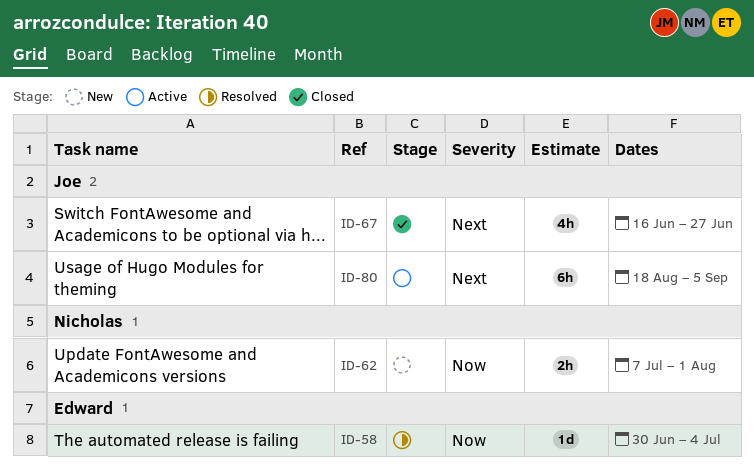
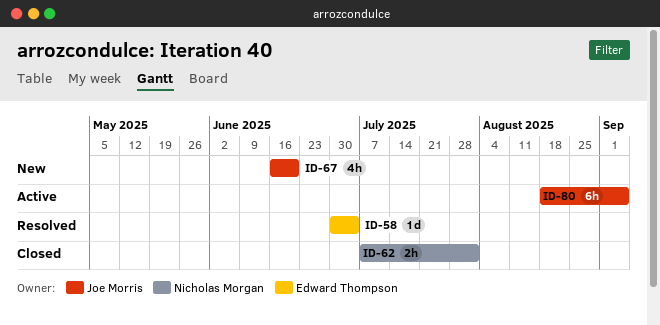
ID-62, status: New -> Closed
ID-67, status: Closed -> New
ID-67, due: Jun 27 -> Jun 20

